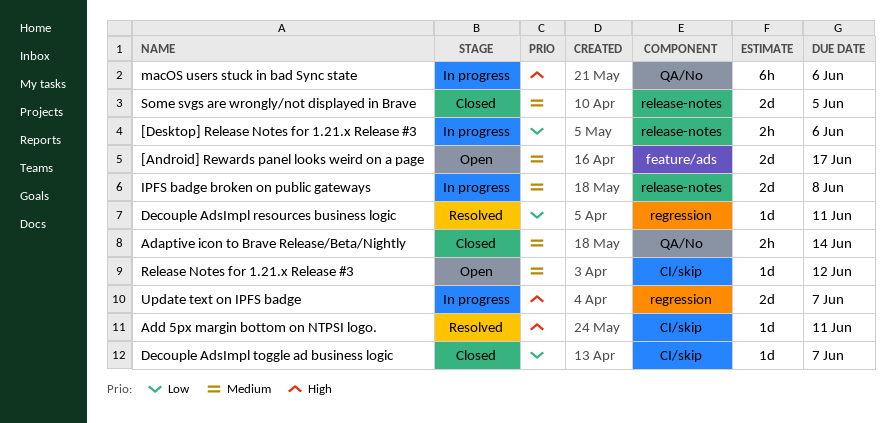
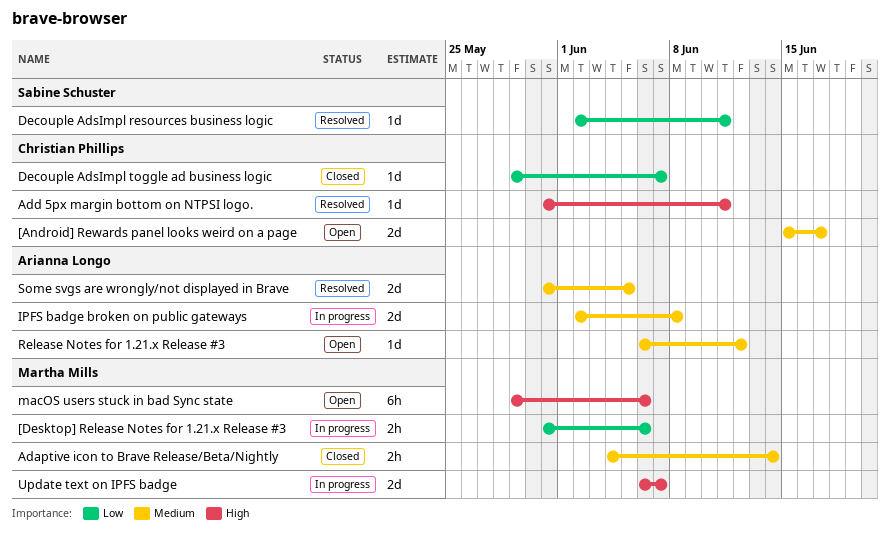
macOS users stuck in bad Sync state, status: In progress -> Open
Some svgs are wrongly/not displayed in Brave, status: Closed -> Resolved

